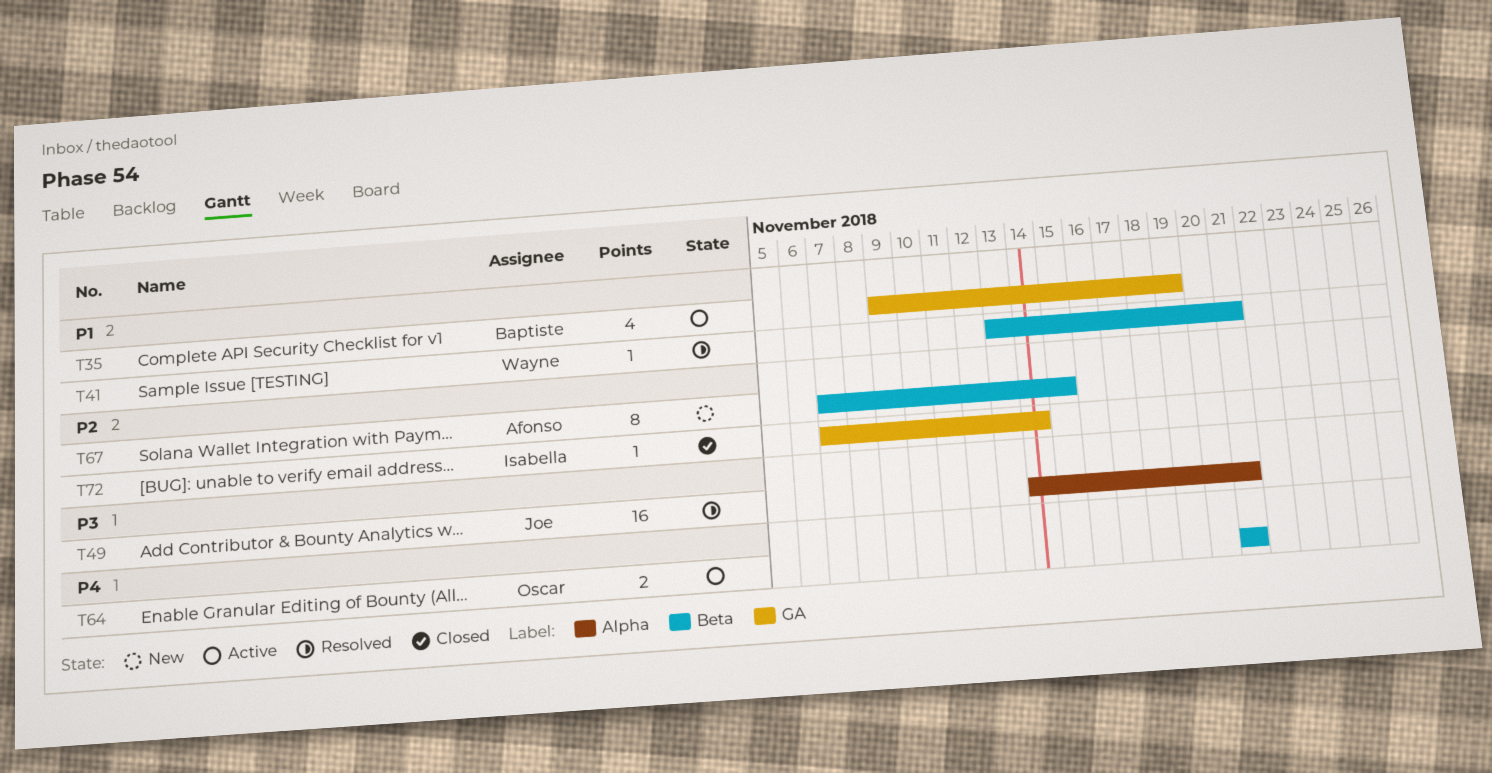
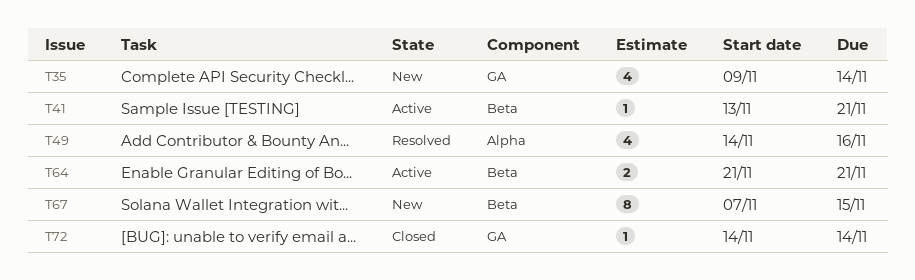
T35, status: Active -> New
T35, due: Nov 19 -> Nov 14
T41, status: Resolved -> Active
T49, estimate: 16 -> 4
T49, due: Nov 21 -> Nov 16
T72, start: Nov 7 -> Nov 14

